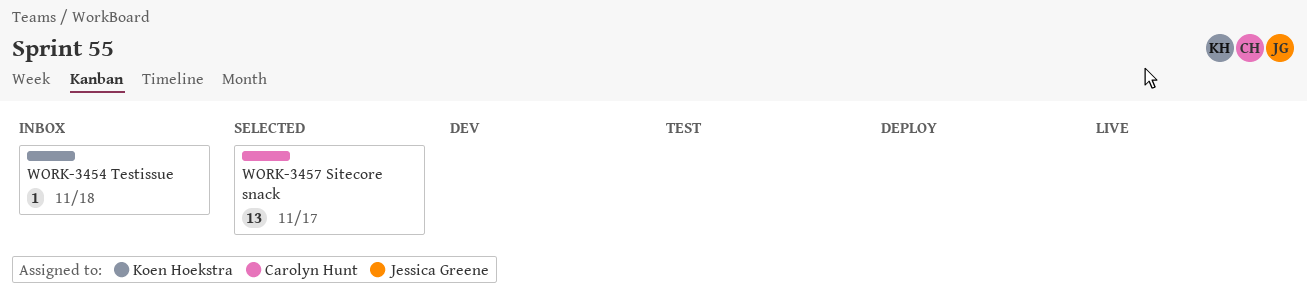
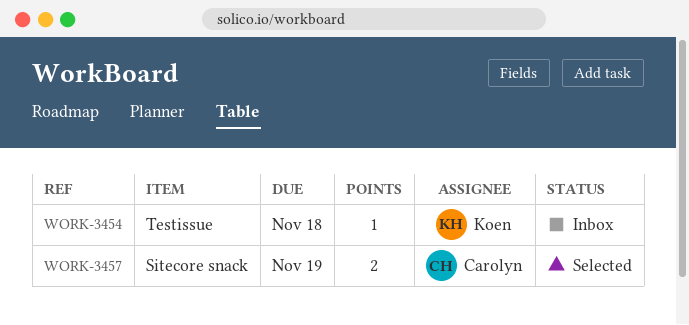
WORK-3457, estimate: 13 -> 2
WORK-3457, due: Nov 17 -> Nov 19

